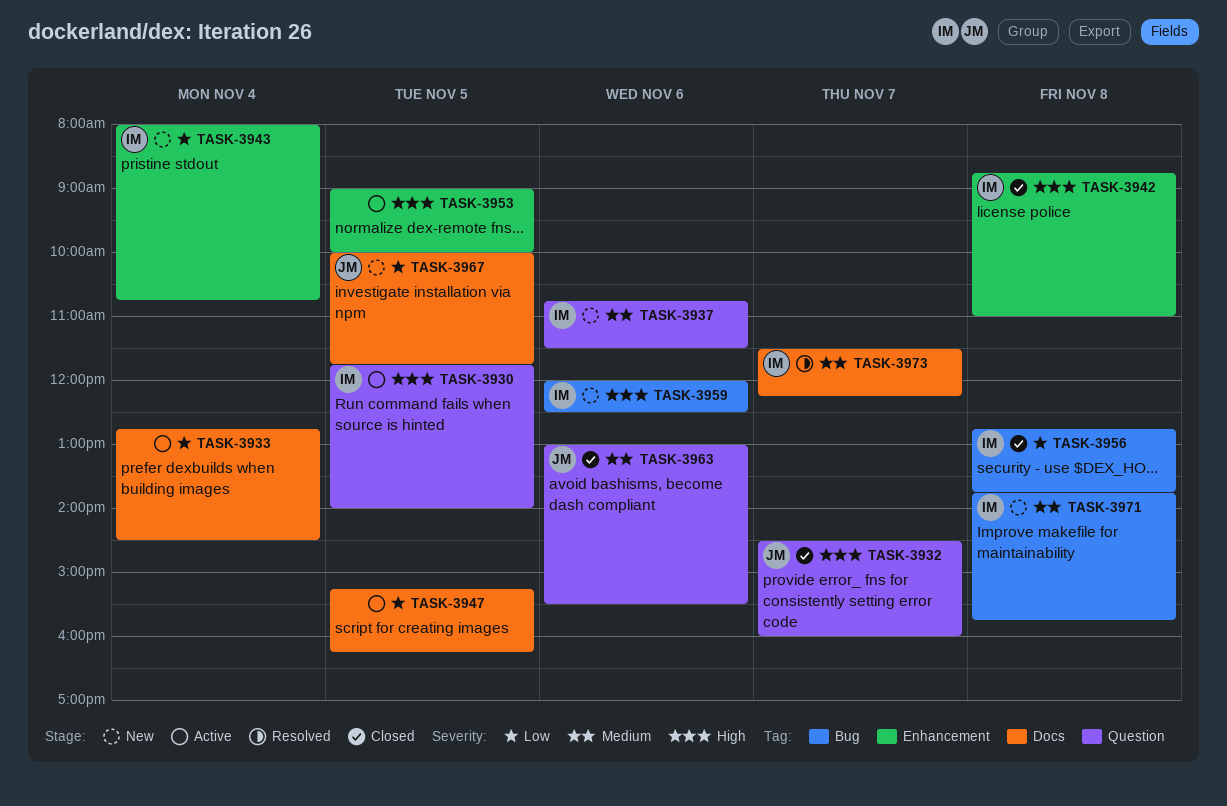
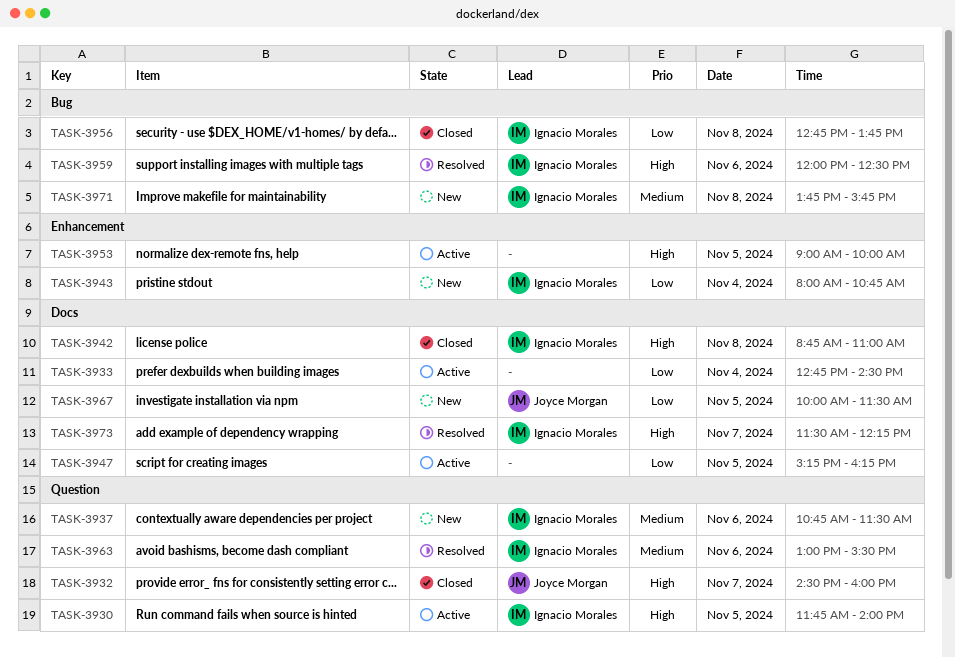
TASK-3942, label: Enhancement -> Docs
TASK-3959, status: New -> Resolved
TASK-3963, status: Closed -> Resolved
TASK-3963, owner: Joyce Morgan -> Ignacio Morales
TASK-3967, ends: 11:45 -> 11:30
TASK-3973, priority: Medium -> High

